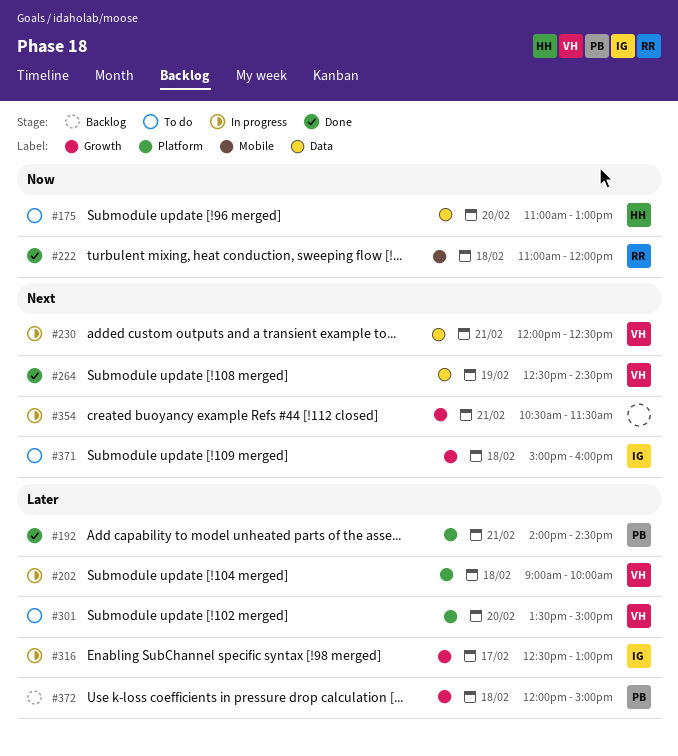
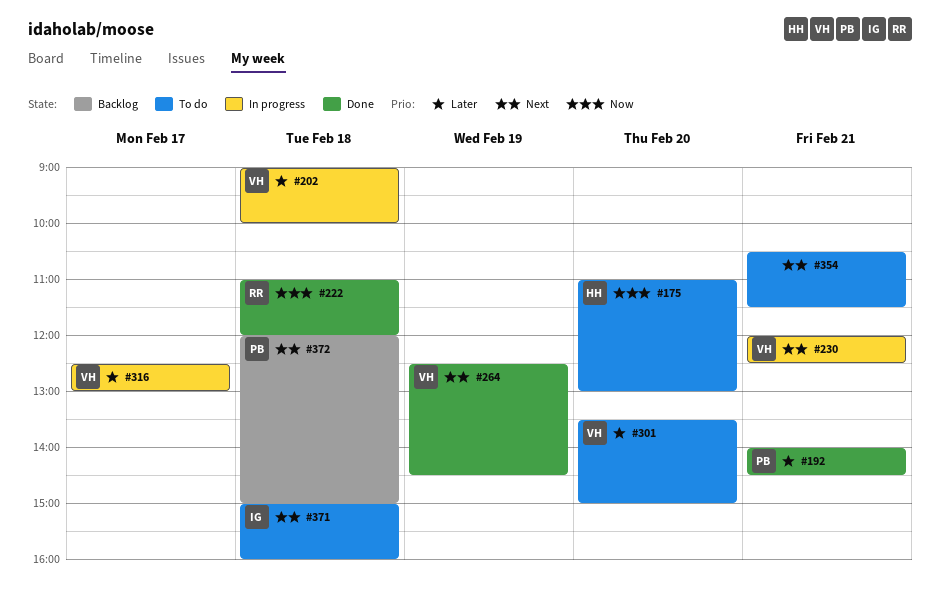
#316, owner: IG -> VH
#354, status: In progress -> To do
#372, priority: Later -> Next

